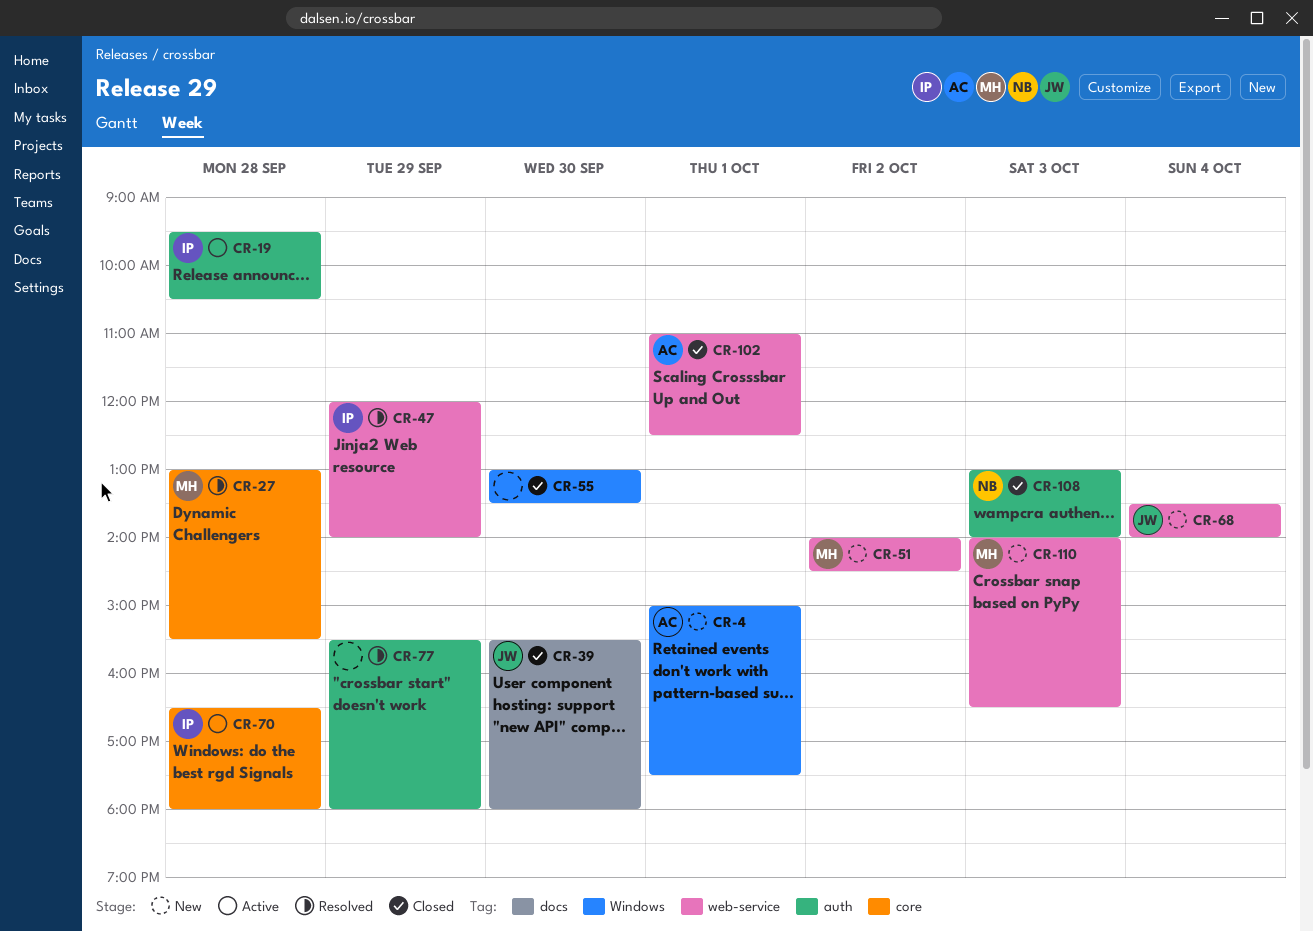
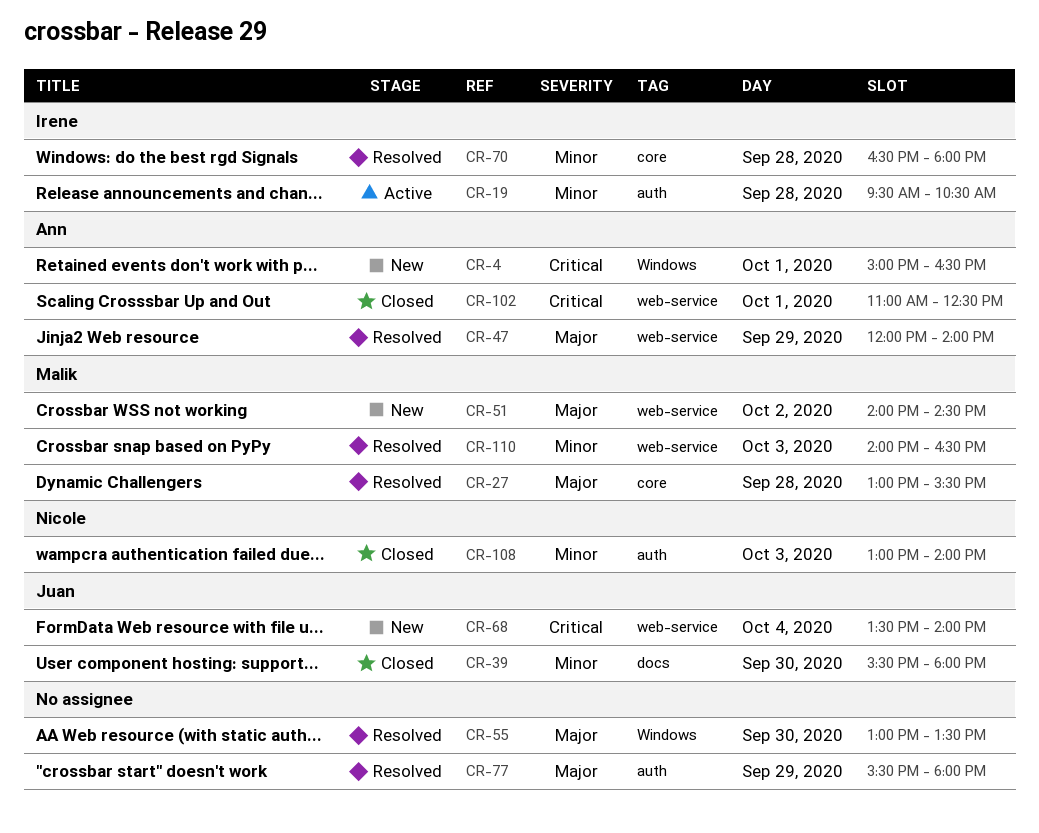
CR-4, ends: 17:30 -> 16:30
CR-47, owner: Irene -> Ann
CR-55, status: Closed -> Resolved
CR-70, status: Active -> Resolved
CR-110, status: New -> Resolved

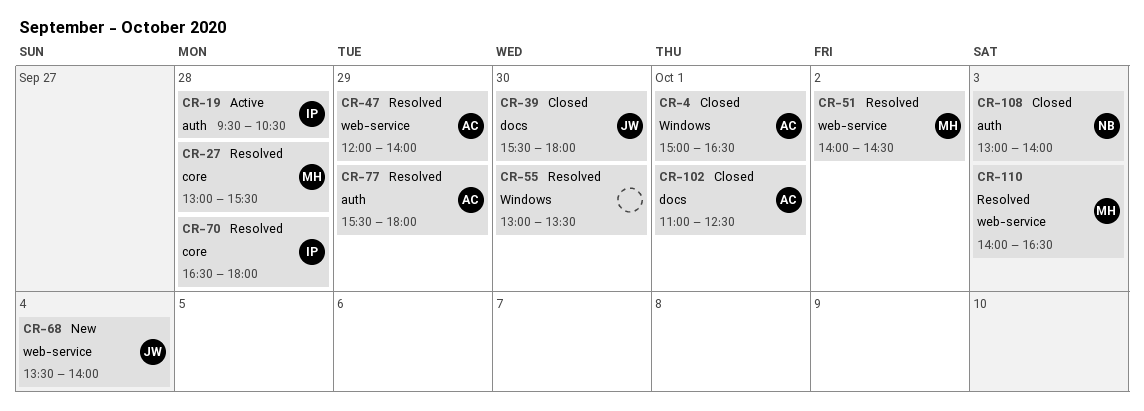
CR-4, status: New -> Closed
CR-51, status: New -> Resolved
CR-77, owner: none -> Ann
CR-102, label: web-service -> docs

